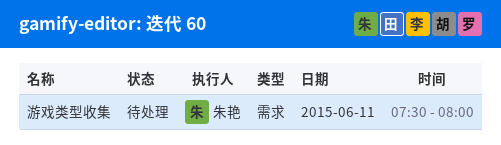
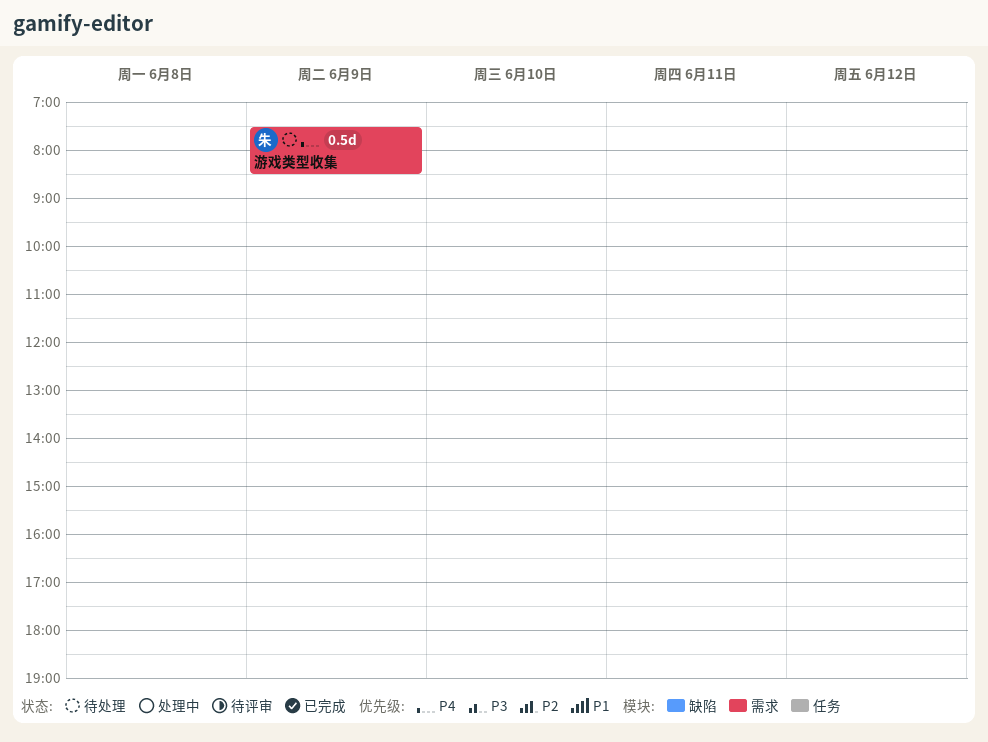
游戏类型收集, day: Jun 11 -> Jun 9
游戏类型收集, ends: 08:00 -> 08:30

